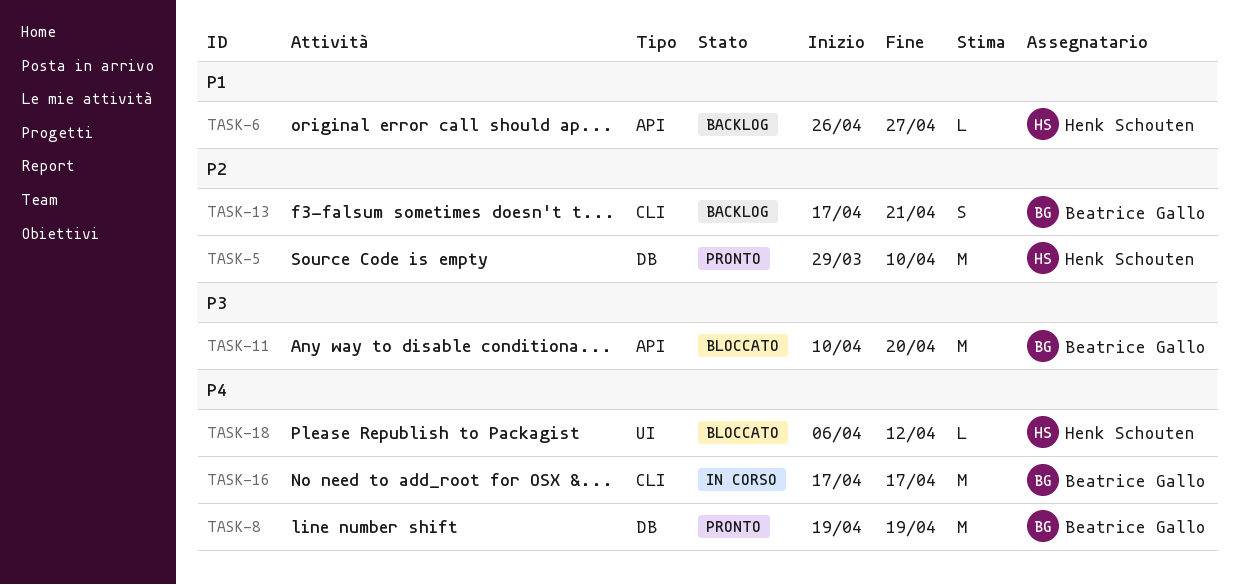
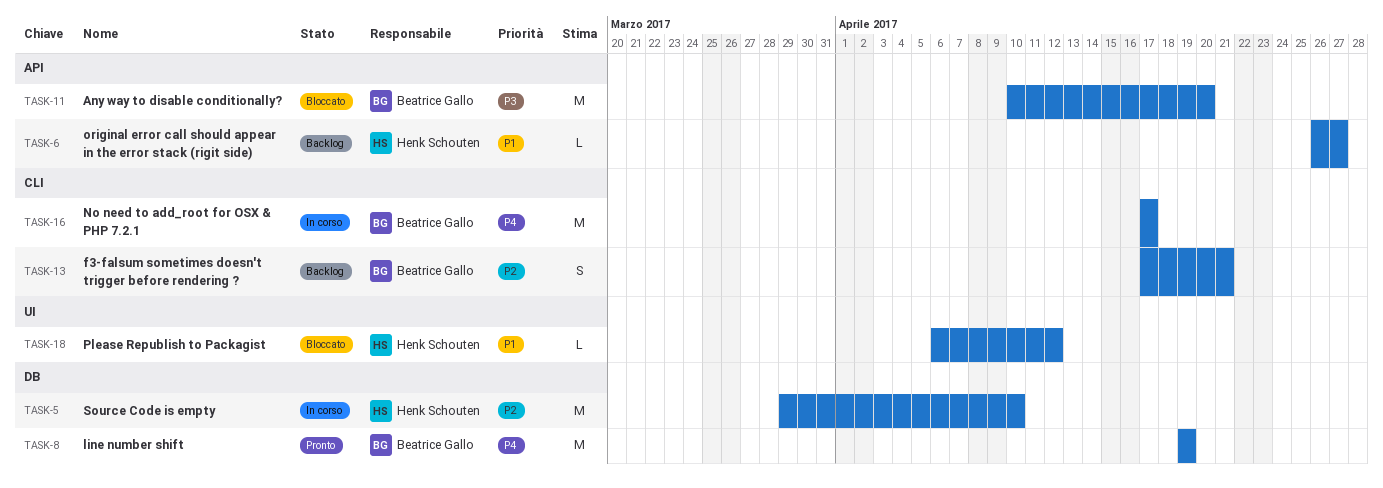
TASK-5, status: Pronto -> In corso
TASK-18, priority: P4 -> P1

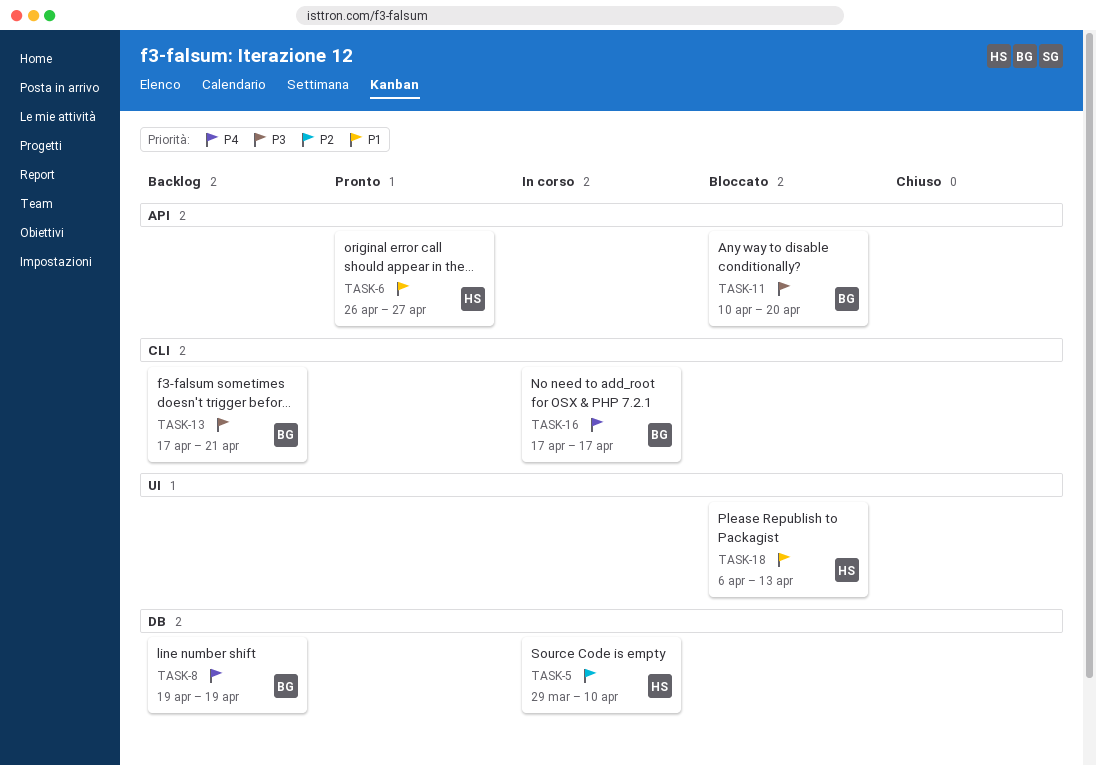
TASK-6, status: Backlog -> Pronto
TASK-8, status: Pronto -> Backlog
TASK-13, priority: P2 -> P3
TASK-18, due: Apr 12 -> Apr 13

